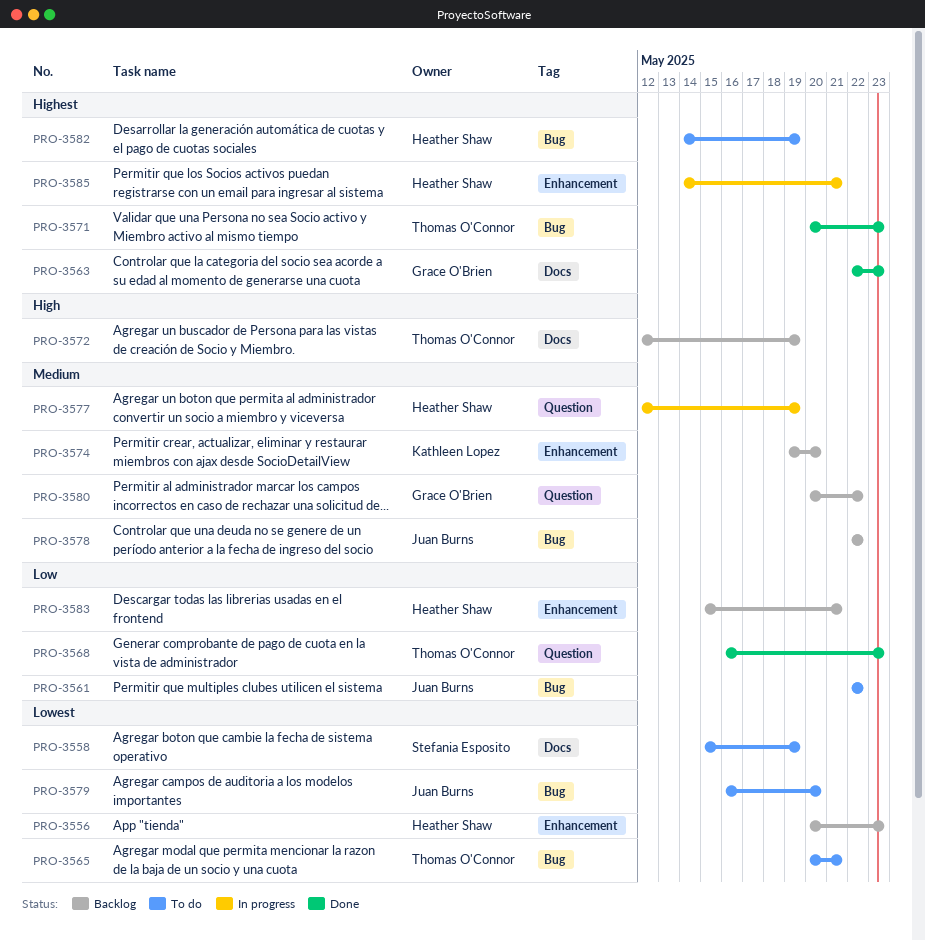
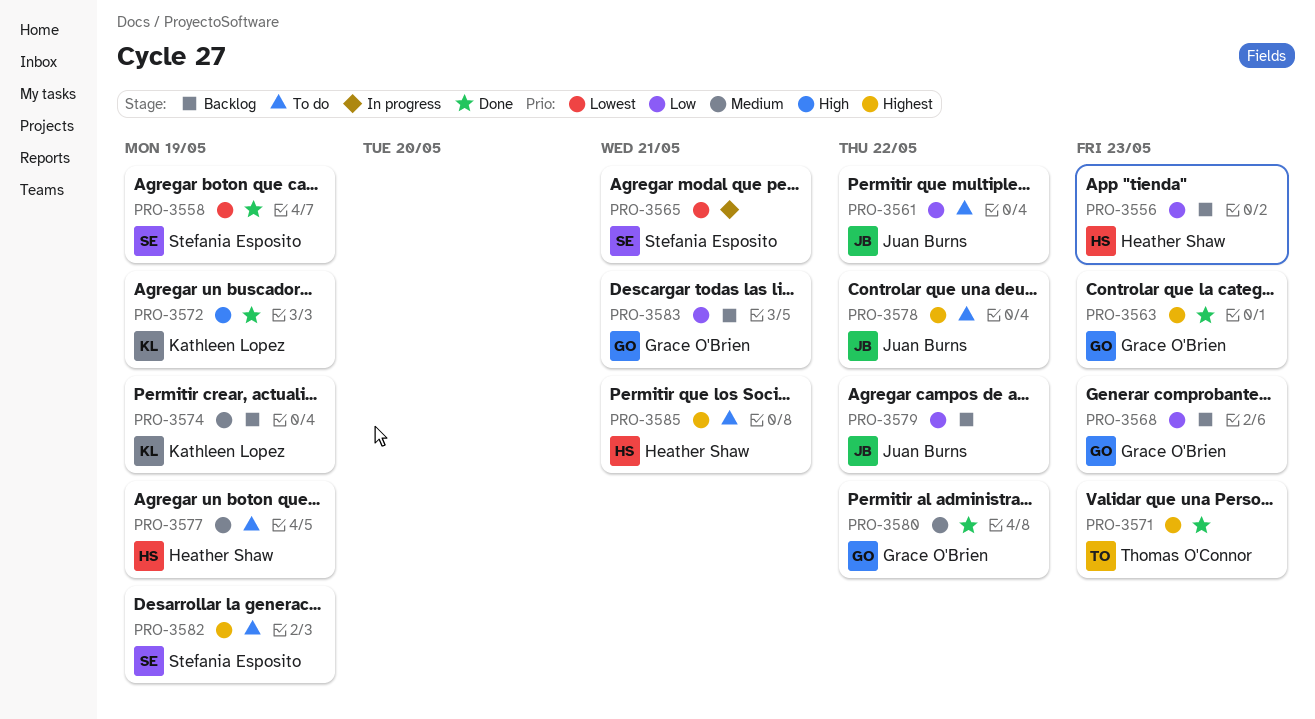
PRO-3556, priority: Lowest -> Low
PRO-3558, status: To do -> Done
PRO-3565, status: To do -> In progress
PRO-3565, owner: Thomas O'Connor -> Stefania Esposito
PRO-3568, status: Done -> Backlog
PRO-3568, owner: Thomas O'Connor -> Grace O'Brien
PRO-3572, status: Backlog -> Done
PRO-3572, owner: Thomas O'Connor -> Kathleen Lopez
PRO-3574, due: May 20 -> May 19
PRO-3577, status: In progress -> To do
PRO-3578, status: Backlog -> To do
PRO-3578, priority: Medium -> Highest
PRO-3579, status: To do -> Backlog
PRO-3579, priority: Lowest -> Low
PRO-3579, due: May 20 -> May 22
PRO-3580, status: Backlog -> Done
PRO-3582, owner: Heather Shaw -> Stefania Esposito
PRO-3583, owner: Heather Shaw -> Grace O'Brien
PRO-3585, status: In progress -> To do

